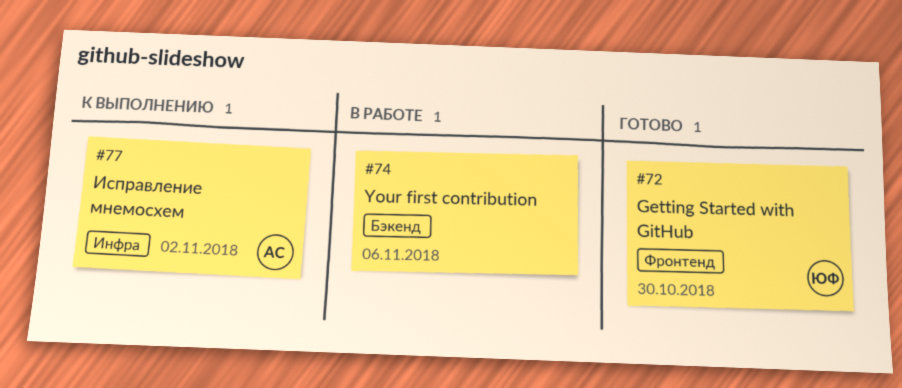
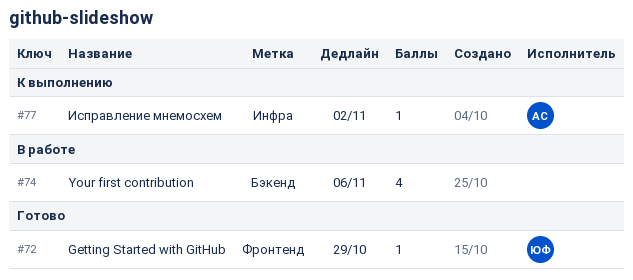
#72, due: Oct 30 -> Oct 29

